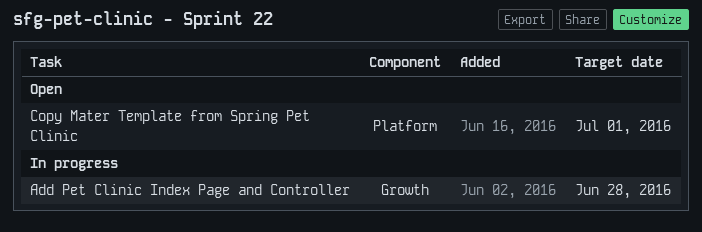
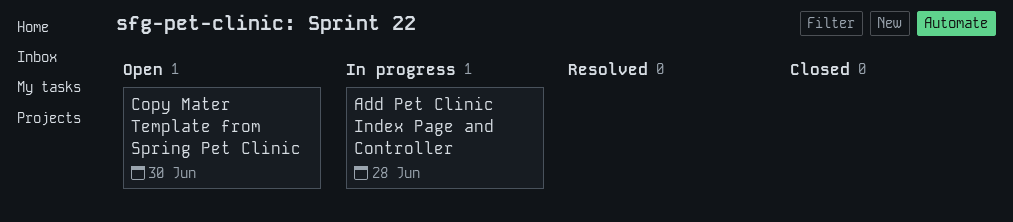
Copy Mater Template from Spring Pet Clinic, due: Jul 1 -> Jun 30

